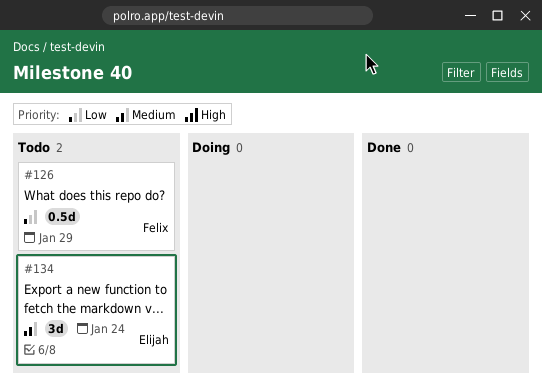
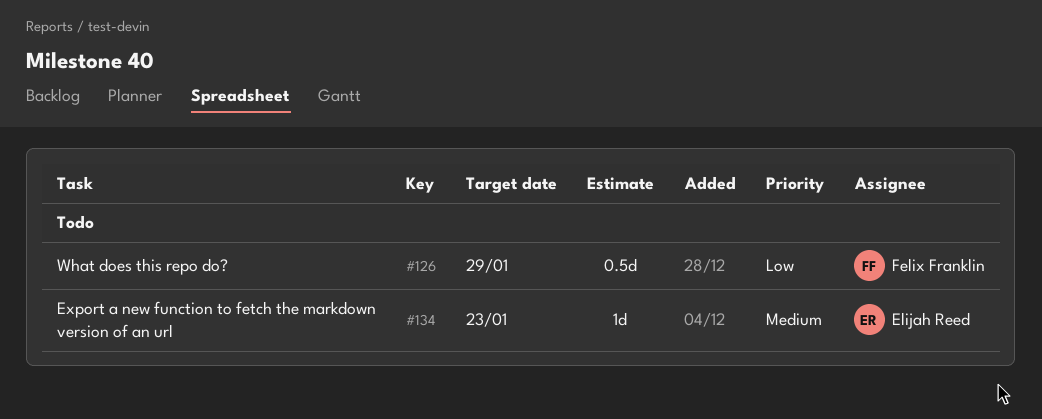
#134, estimate: 3d -> 1d
#134, due: Jan 24 -> Jan 23

